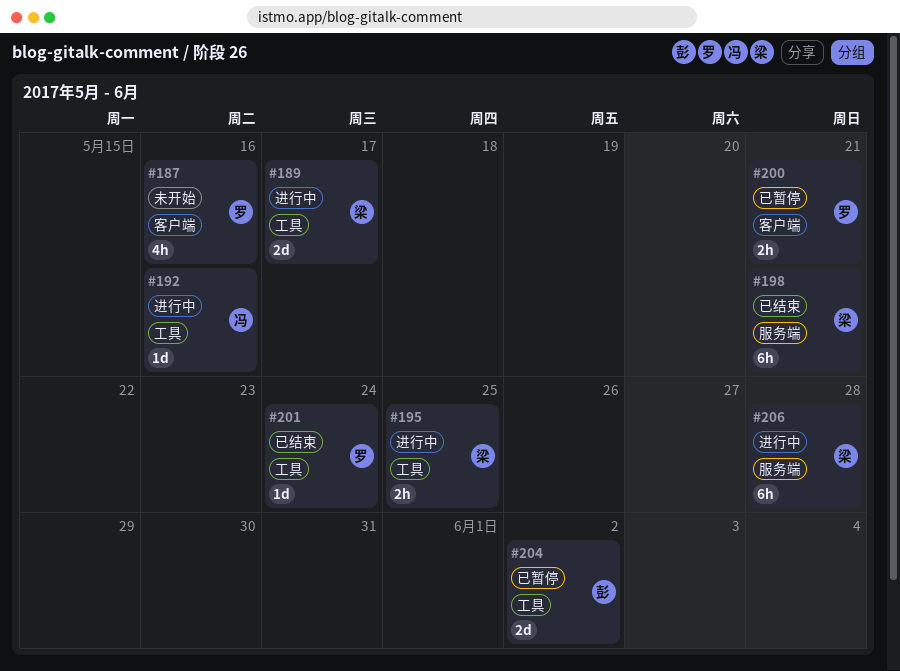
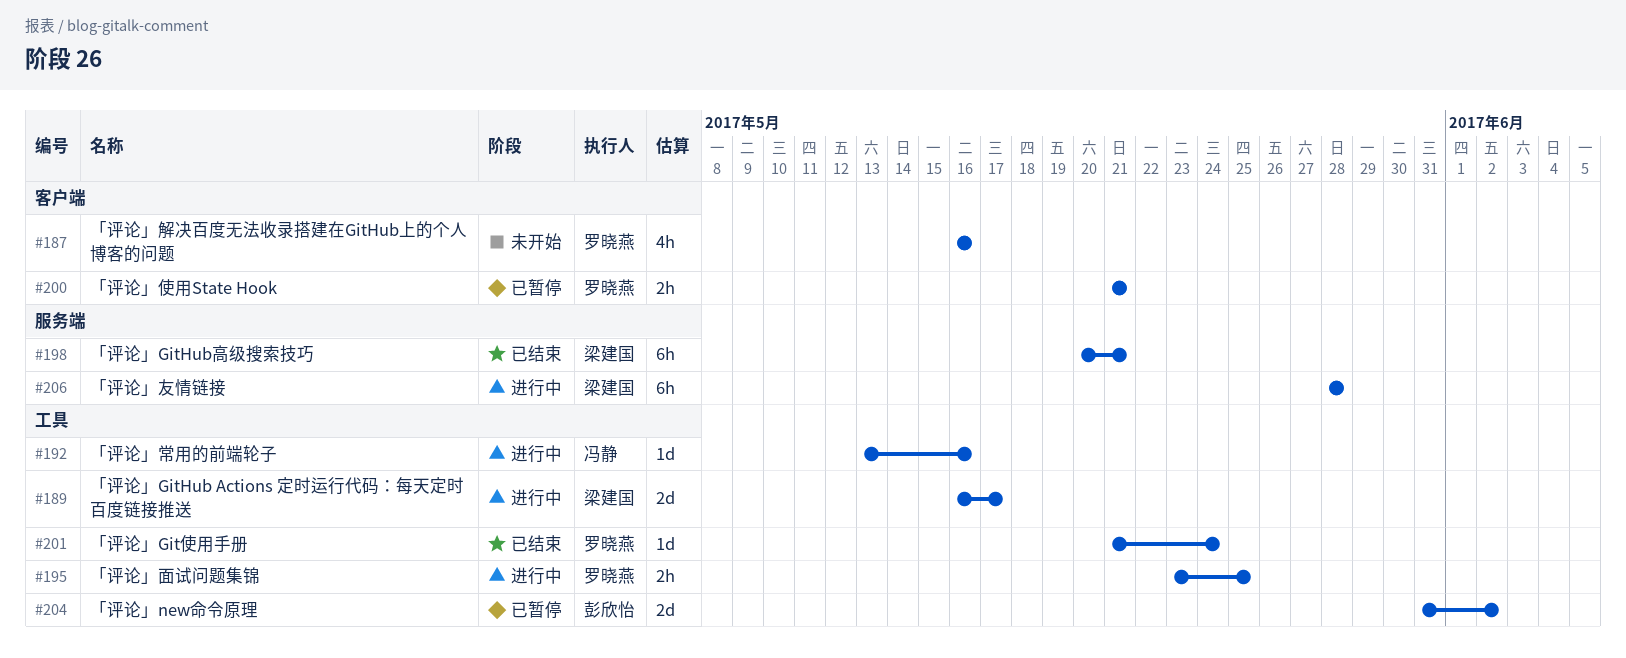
#195, owner: 梁建国 -> 罗晓燕

